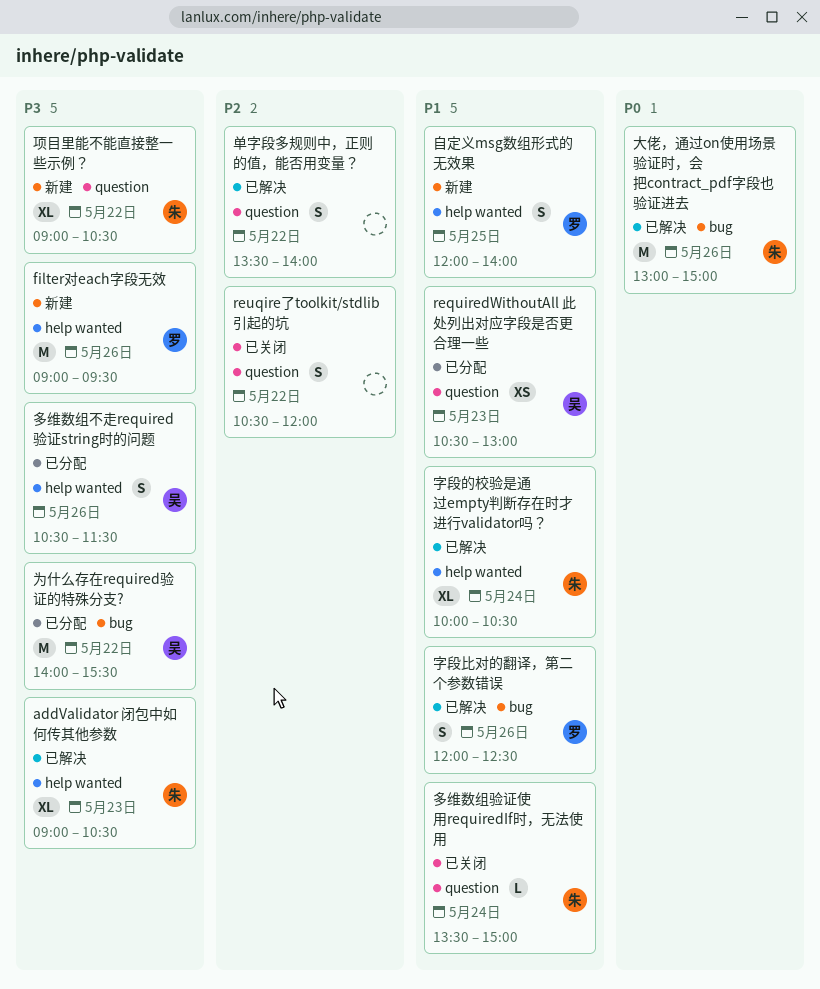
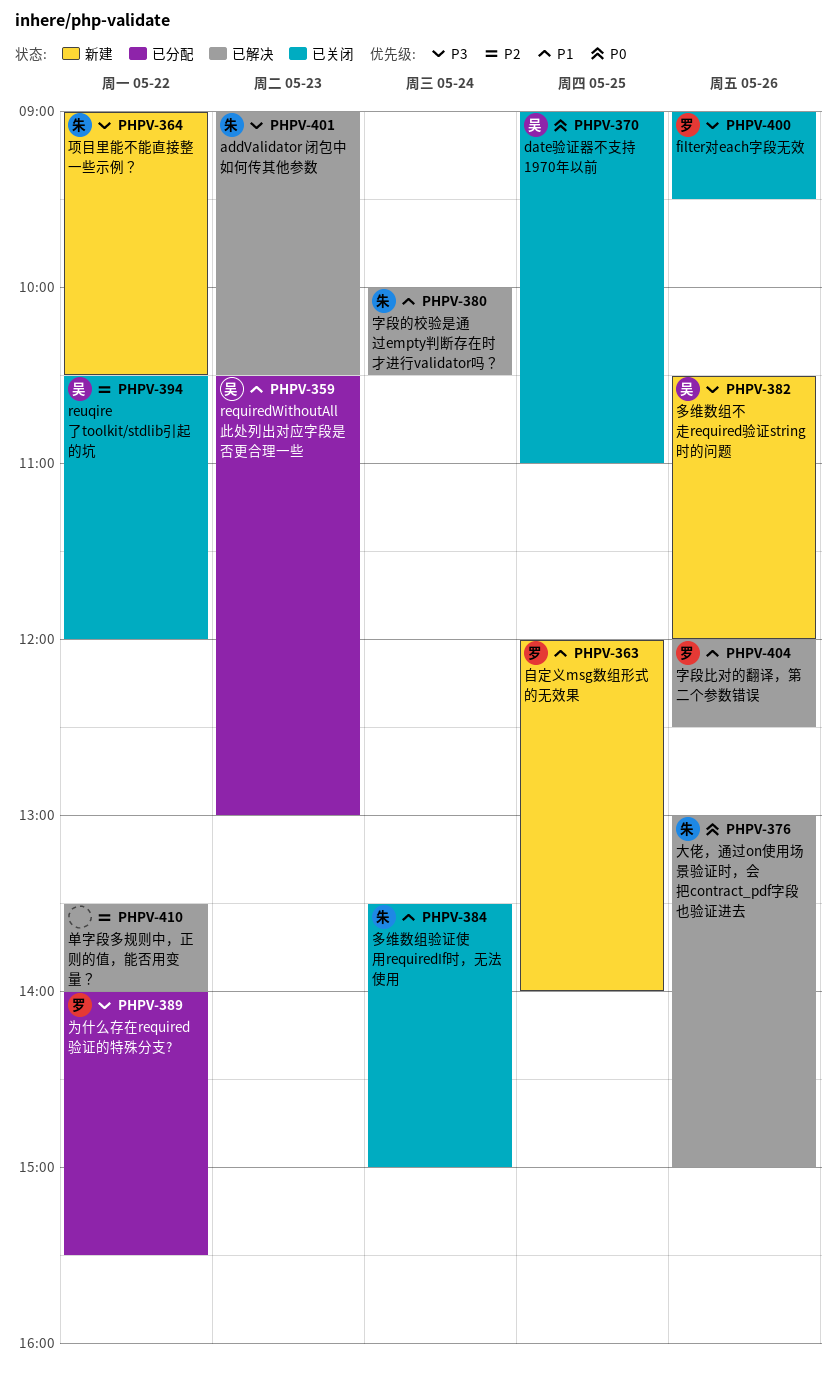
date验证器不支持 1970年以前: none -> present
filter对each字段无效, status: 新建 -> 已关闭
reuqire了toolkit/stdlib引起的坑, owner: none -> 吴
为什么存在required验证的特殊分支?, owner: 吴 -> 罗
多维数组不走required验证string时的问题, status: 已分配 -> 新建
多维数组不走required验证string时的问题, ends: 11:30 -> 12:00

